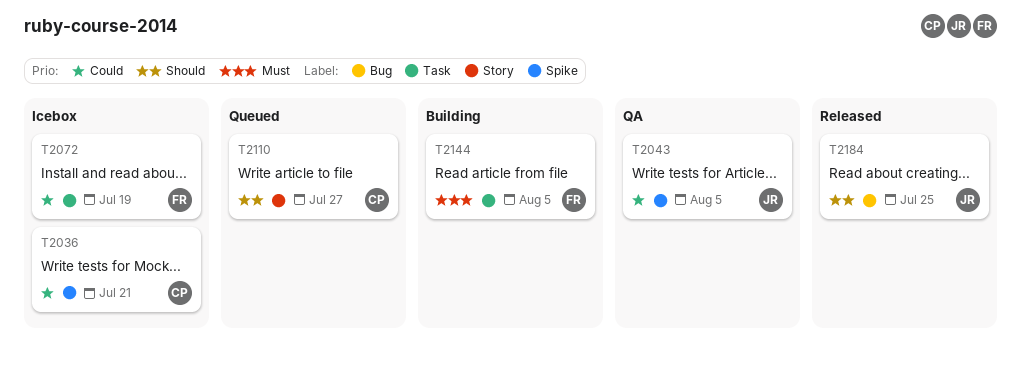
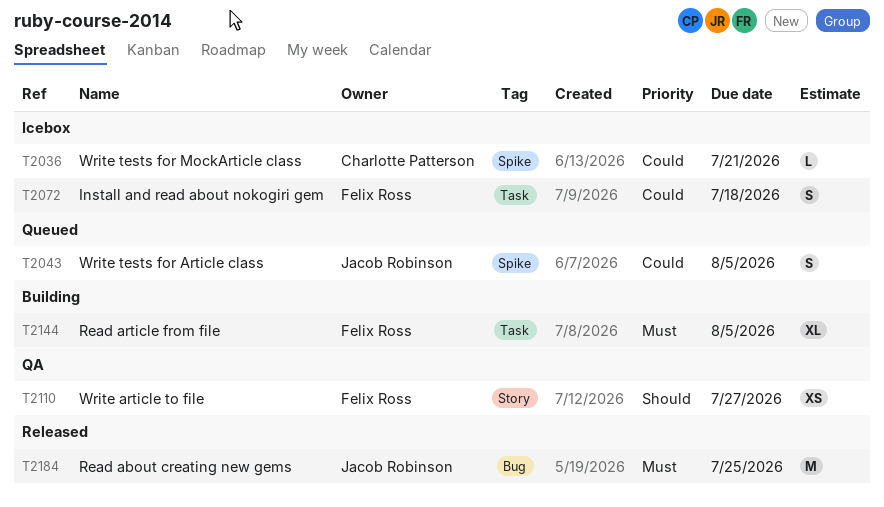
T2043, status: QA -> Queued
T2072, due: Jul 19 -> Jul 18
T2110, status: Queued -> QA
T2110, owner: Charlotte Patterson -> Felix Ross
T2184, priority: Should -> Must

